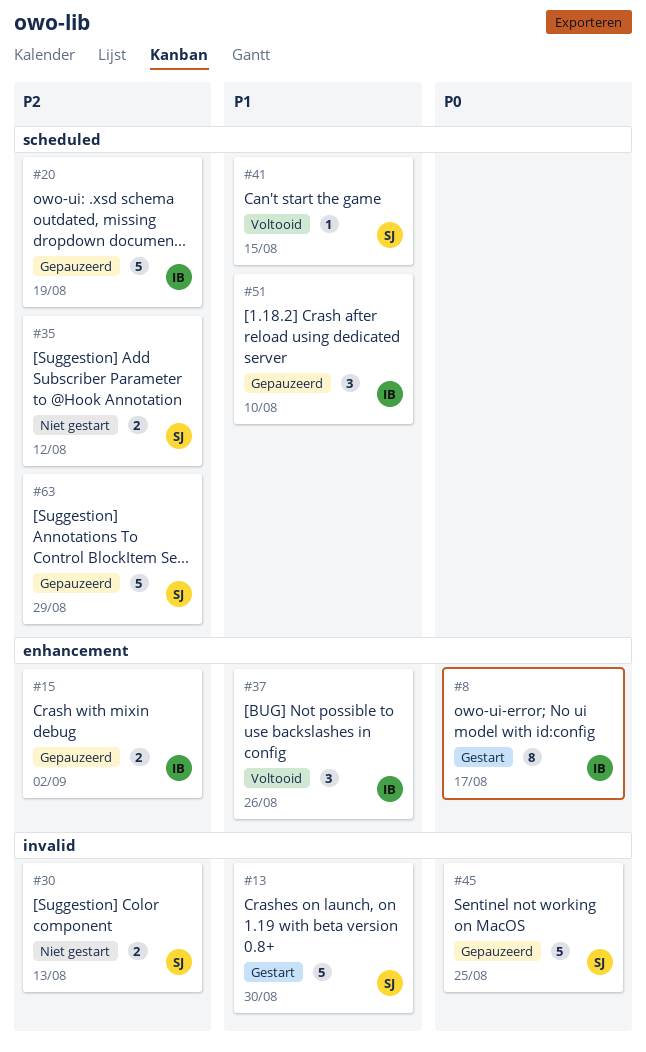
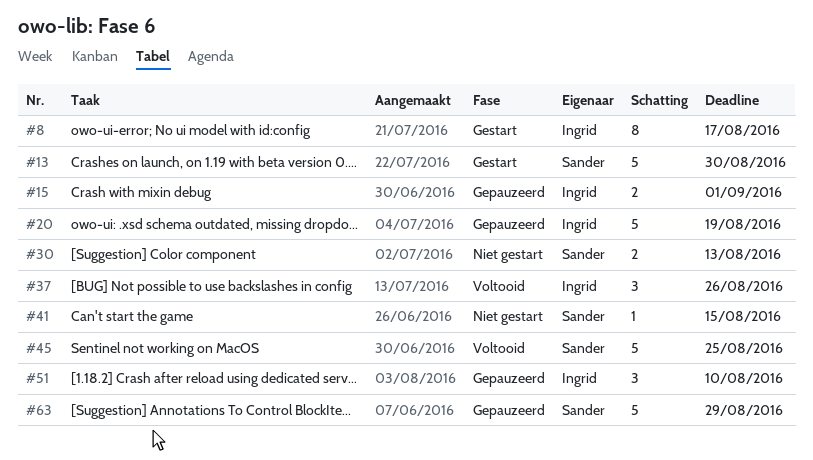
#15, due: Sep 2 -> Sep 1
#35: present -> none
#41, status: Voltooid -> Niet gestart
#45, status: Gepauzeerd -> Voltooid

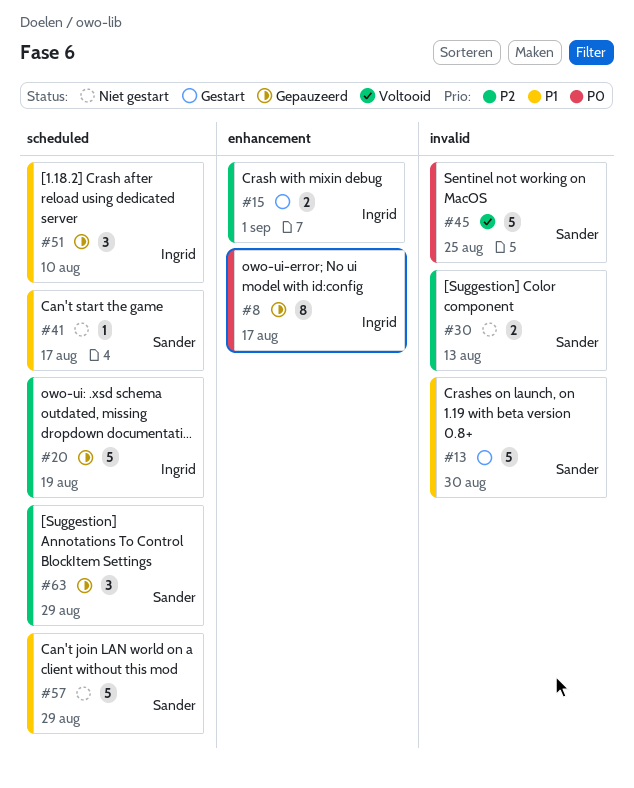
#8, status: Gestart -> Gepauzeerd
#15, status: Gepauzeerd -> Gestart
#37: present -> none
#41, due: Aug 15 -> Aug 17
#57: none -> present
#63, estimate: 5 -> 3

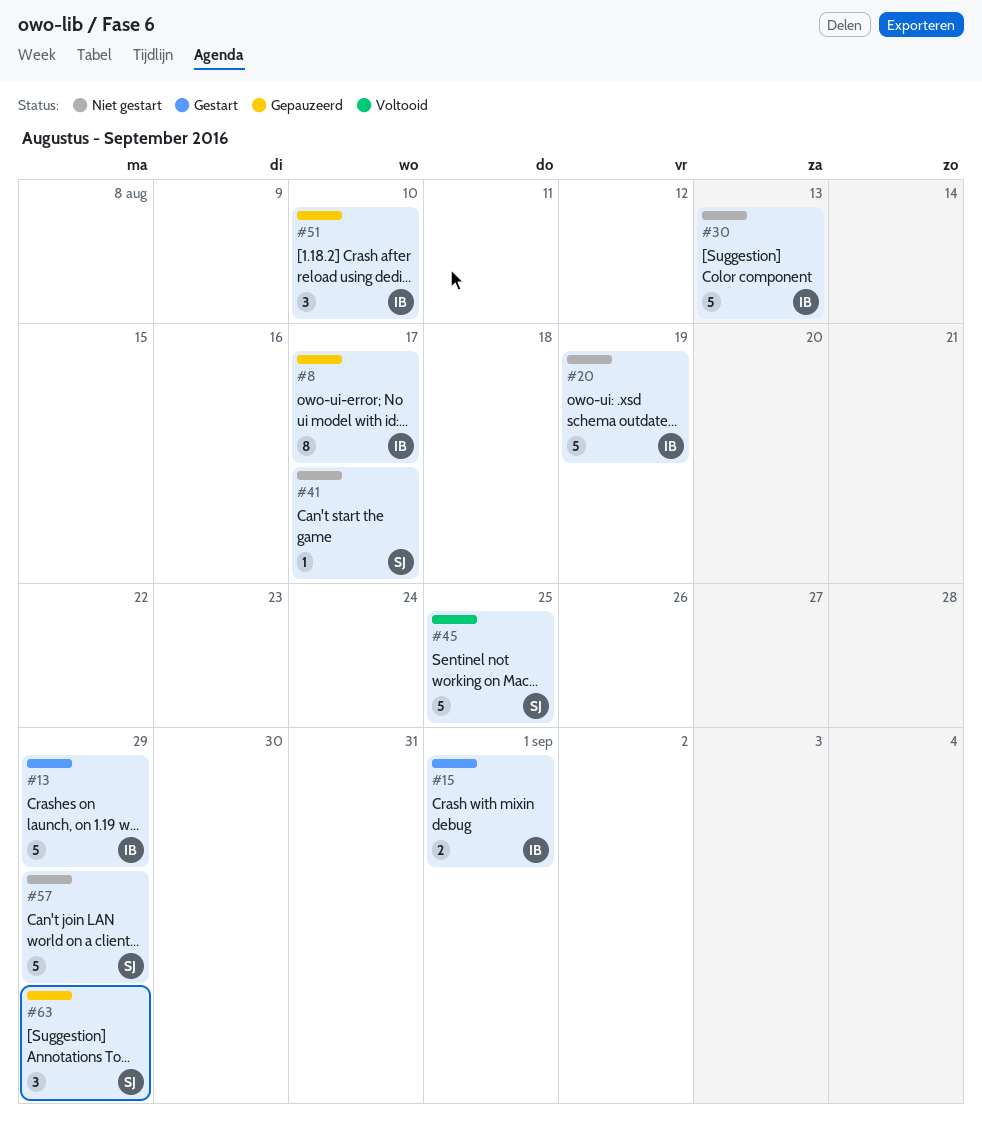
#13, owner: Sander -> Ingrid
#13, due: Aug 30 -> Aug 29
#20, status: Gepauzeerd -> Niet gestart
#30, owner: Sander -> Ingrid
#30, estimate: 2 -> 5

